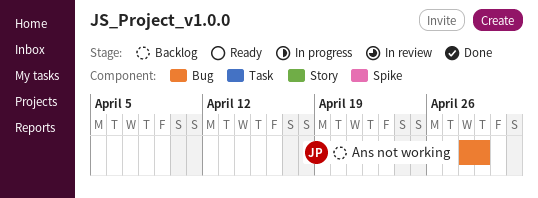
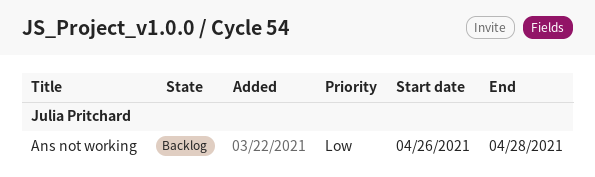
Ans not working, start: Apr 28 -> Apr 26
Ans not working, due: Apr 29 -> Apr 28

